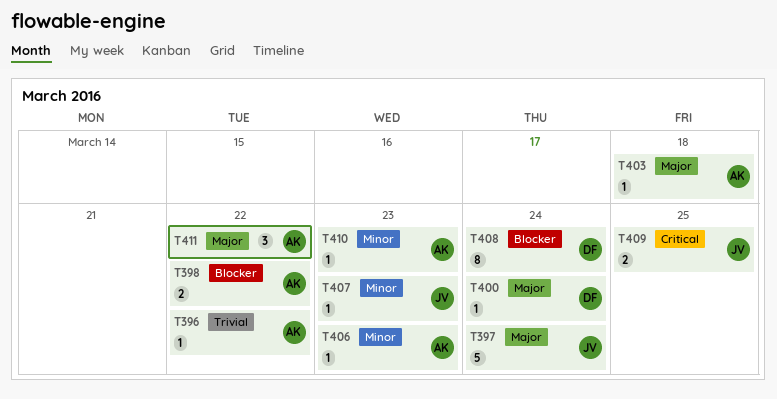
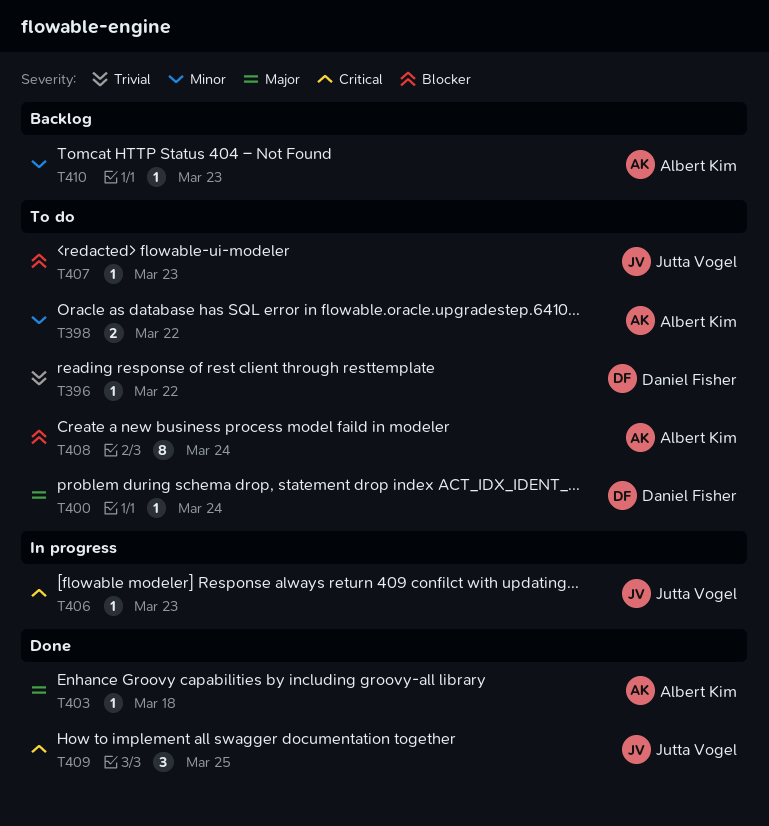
T396, owner: Albert Kim -> Daniel Fisher
T397: present -> none
T398, priority: Blocker -> Minor
T406, owner: Albert Kim -> Jutta Vogel
T406, priority: Minor -> Critical
T407, priority: Minor -> Blocker
T408, owner: Daniel Fisher -> Albert Kim
T409, estimate: 2 -> 3
T411: present -> none

